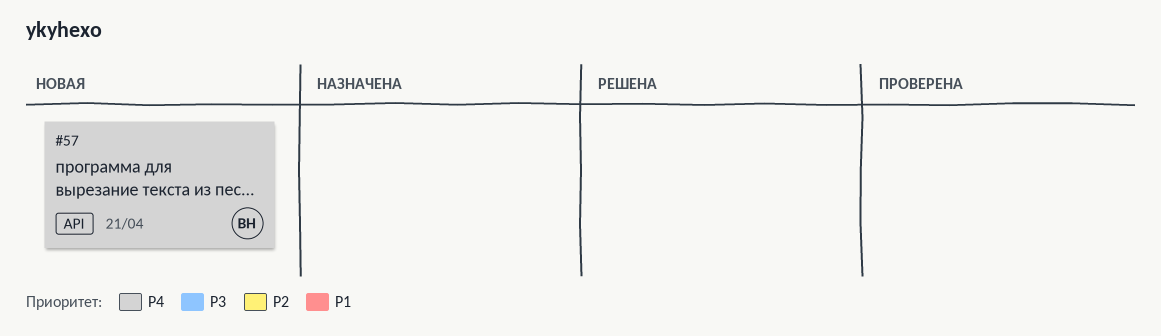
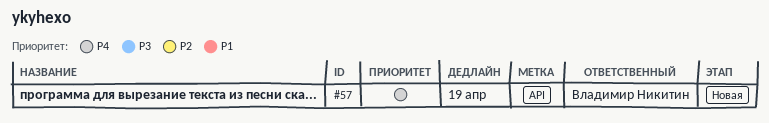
#57, due: Apr 21 -> Apr 19

